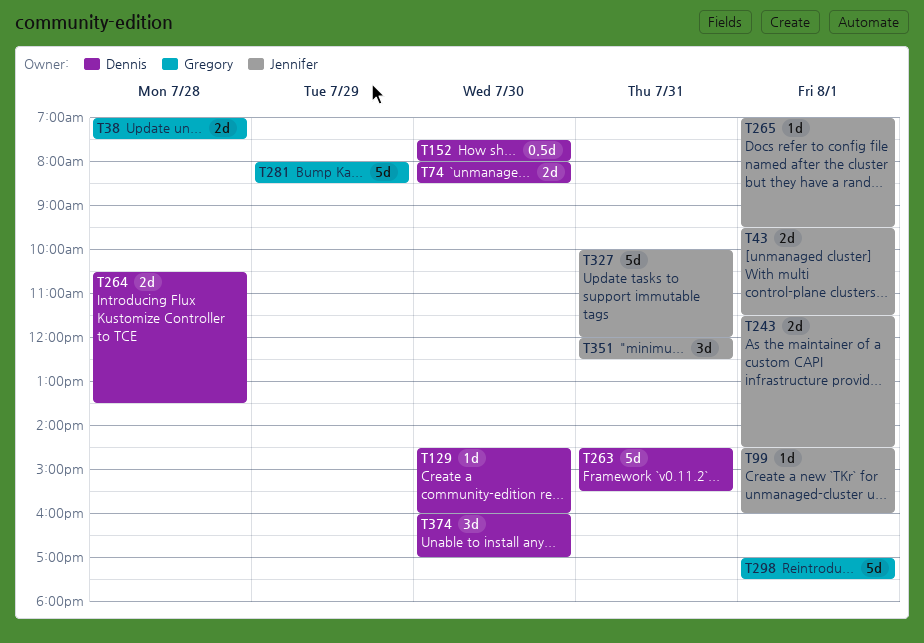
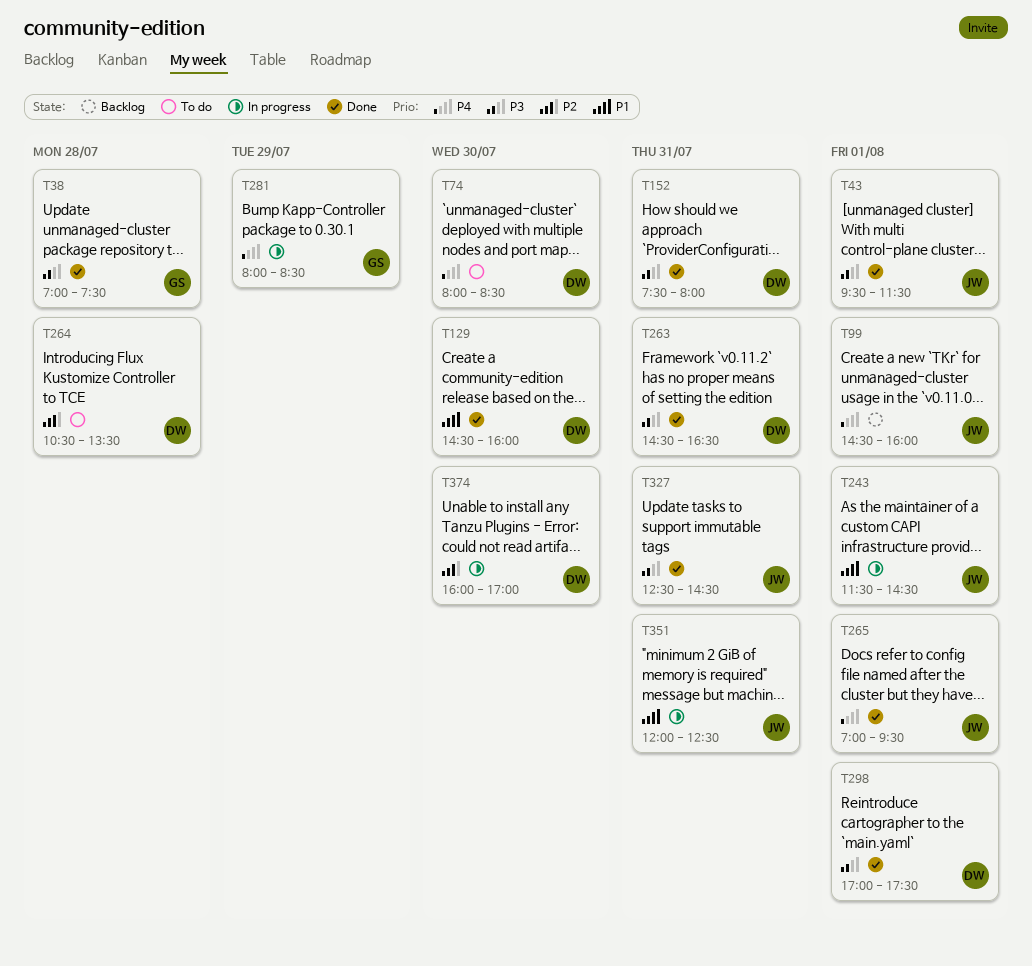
T152, day: Jul 30 -> Jul 31
T263, ends: 15:30 -> 16:30
T298, owner: Gregory -> Dennis
T327, begins: 10:00 -> 12:30
T327, ends: 12:00 -> 14:30

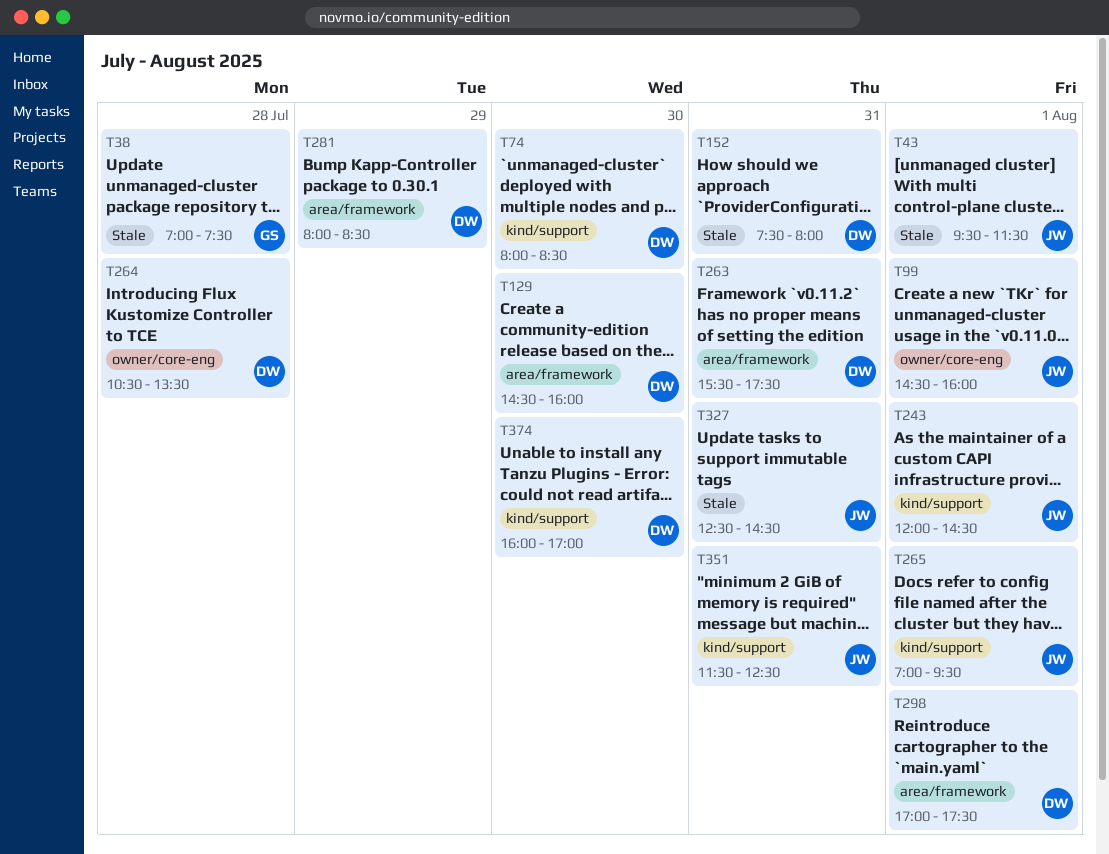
T243, begins: 11:30 -> 12:00
T263, begins: 14:30 -> 15:30
T263, ends: 16:30 -> 17:30
T281, owner: GS -> DW
T351, begins: 12:00 -> 11:30

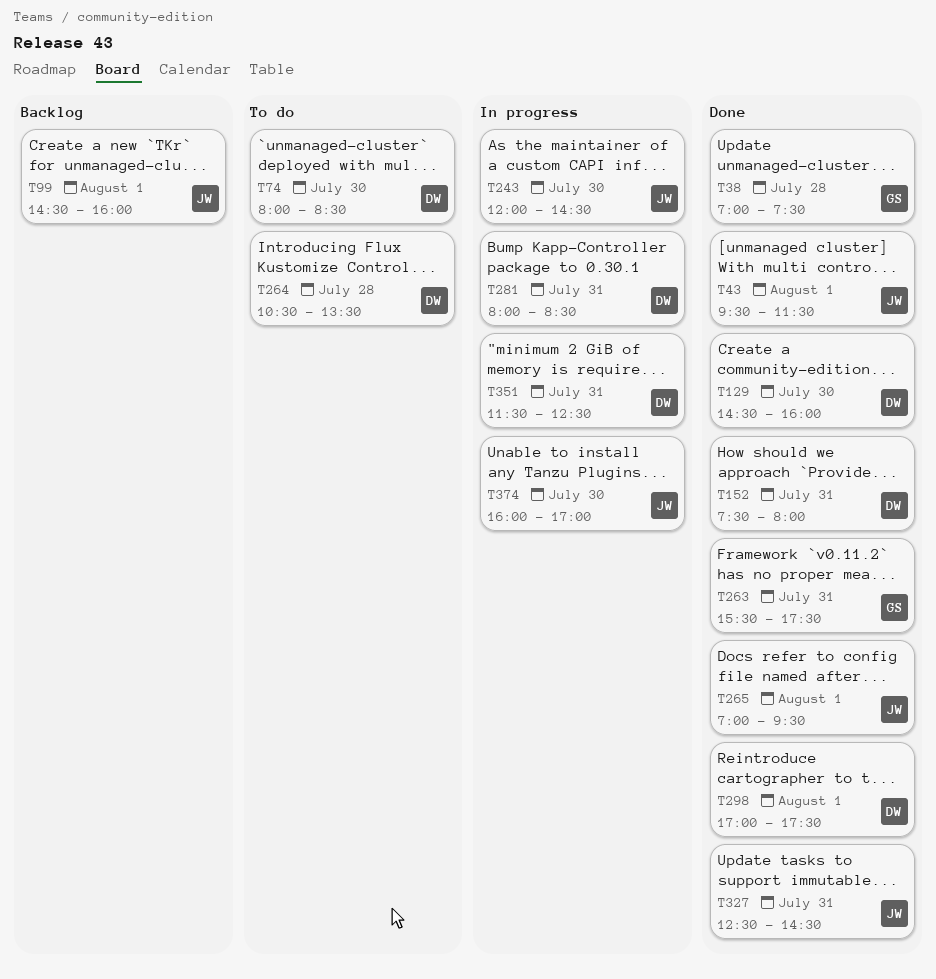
T243, day: Aug 1 -> Jul 30
T263, owner: DW -> GS
T281, day: Jul 29 -> Jul 31
T351, owner: JW -> DW
T374, owner: DW -> JW

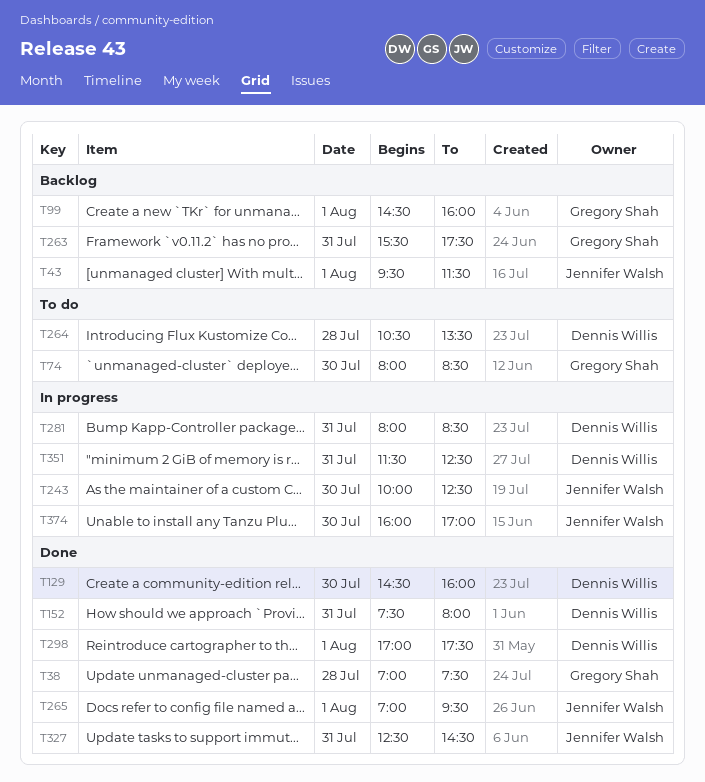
T43, status: Done -> Backlog
T74, owner: Dennis Willis -> Gregory Shah
T99, owner: Jennifer Walsh -> Gregory Shah
T243, begins: 12:00 -> 10:00
T243, ends: 14:30 -> 12:30
T263, status: Done -> Backlog

